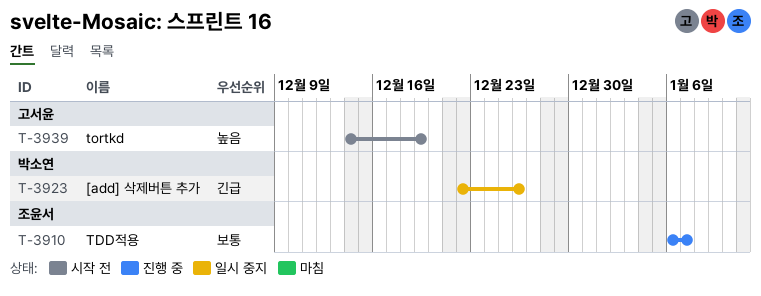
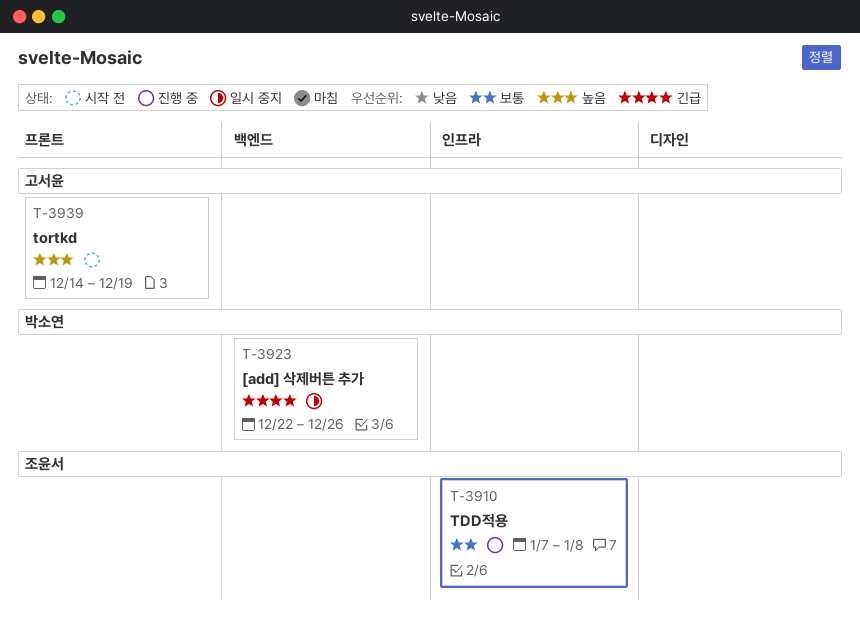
T-3910, start: Jan 6 -> Jan 7
T-3910, due: Jan 7 -> Jan 8

